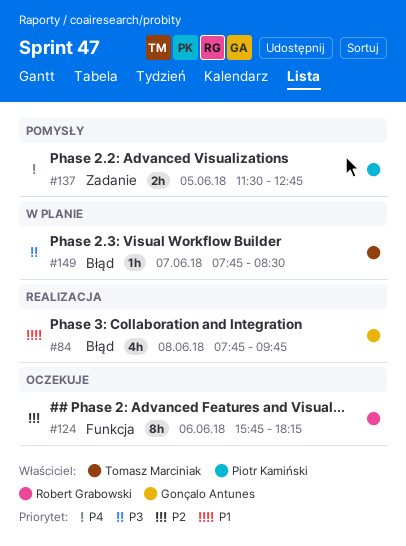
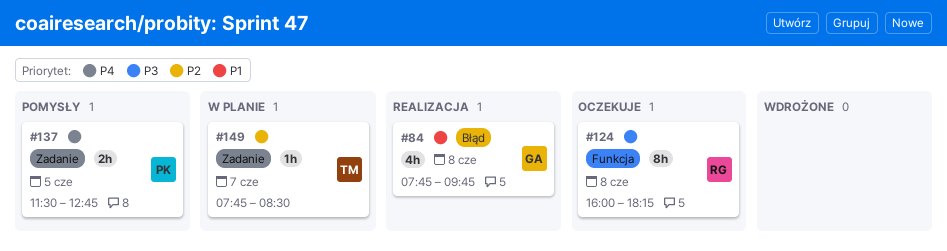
#124, priority: P2 -> P3
#124, day: Jun 6 -> Jun 8
#124, begins: 15:45 -> 16:00
#149, priority: P3 -> P2
#149, label: Błąd -> Zadanie

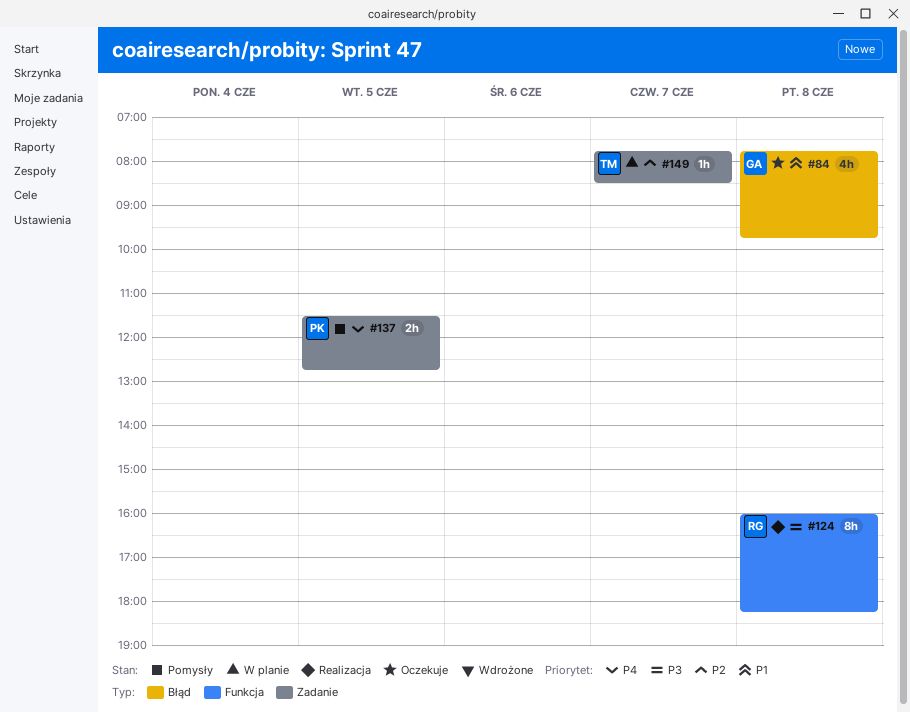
#84, status: Realizacja -> Oczekuje
#124, status: Oczekuje -> Realizacja

